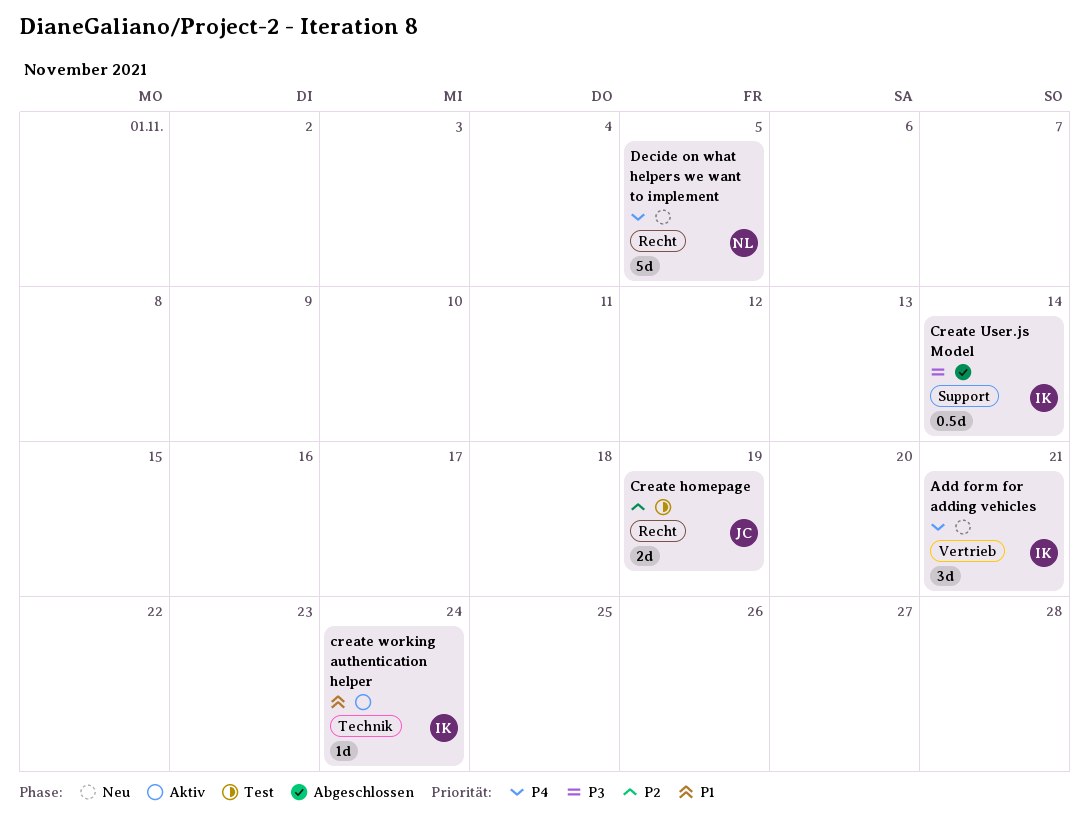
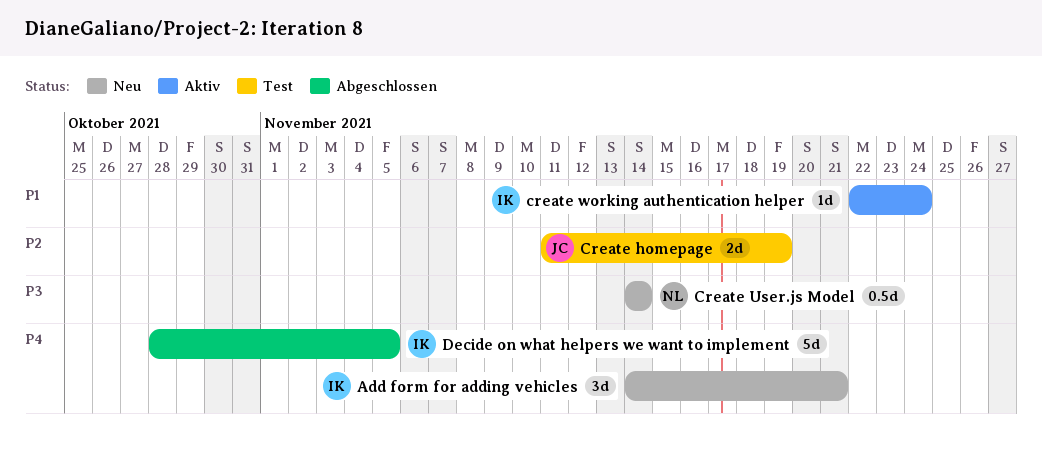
Create User.js Model, status: Abgeschlossen -> Neu
Create User.js Model, owner: IK -> NL
Decide on what helpers we want to implement, status: Neu -> Abgeschlossen
Decide on what helpers we want to implement, owner: NL -> IK

